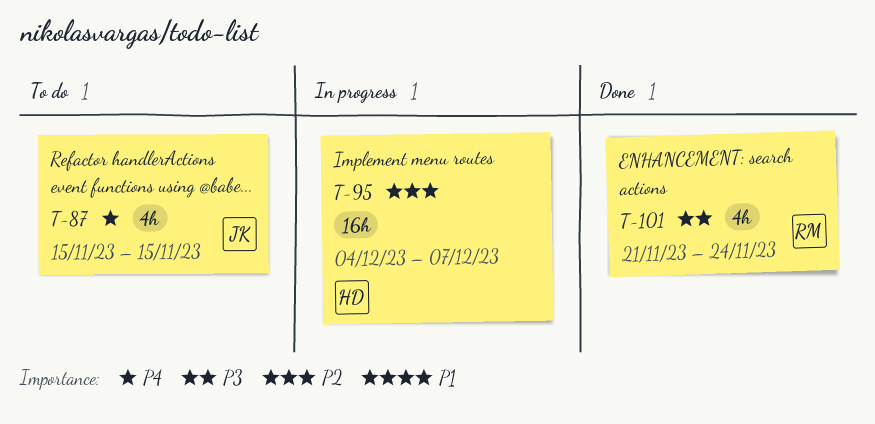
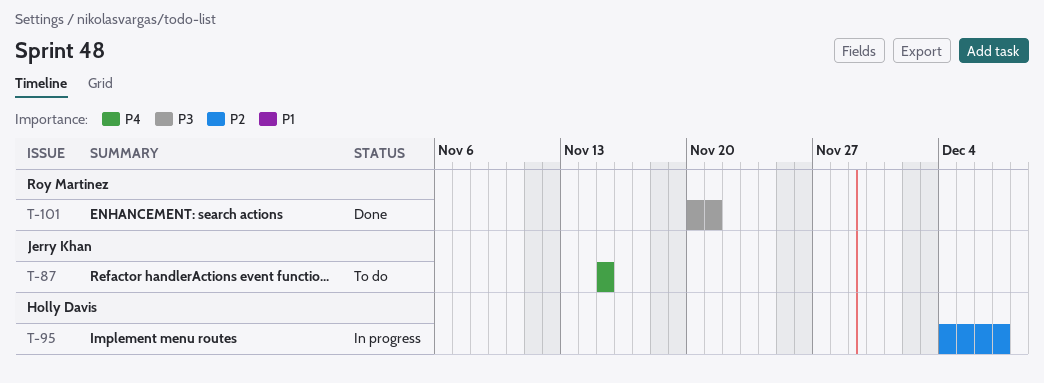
T-101, start: Nov 21 -> Nov 20
T-101, due: Nov 24 -> Nov 21

